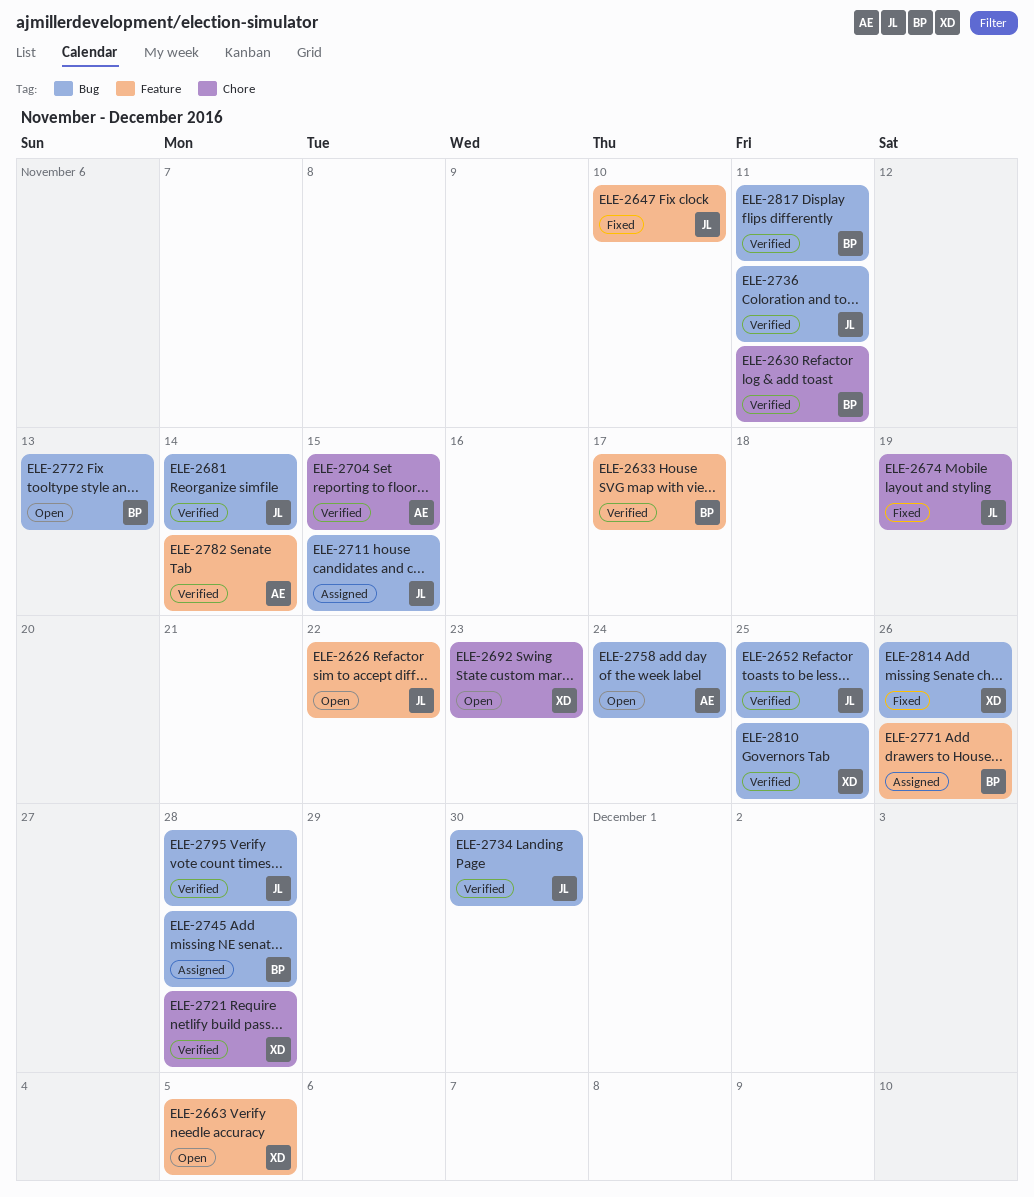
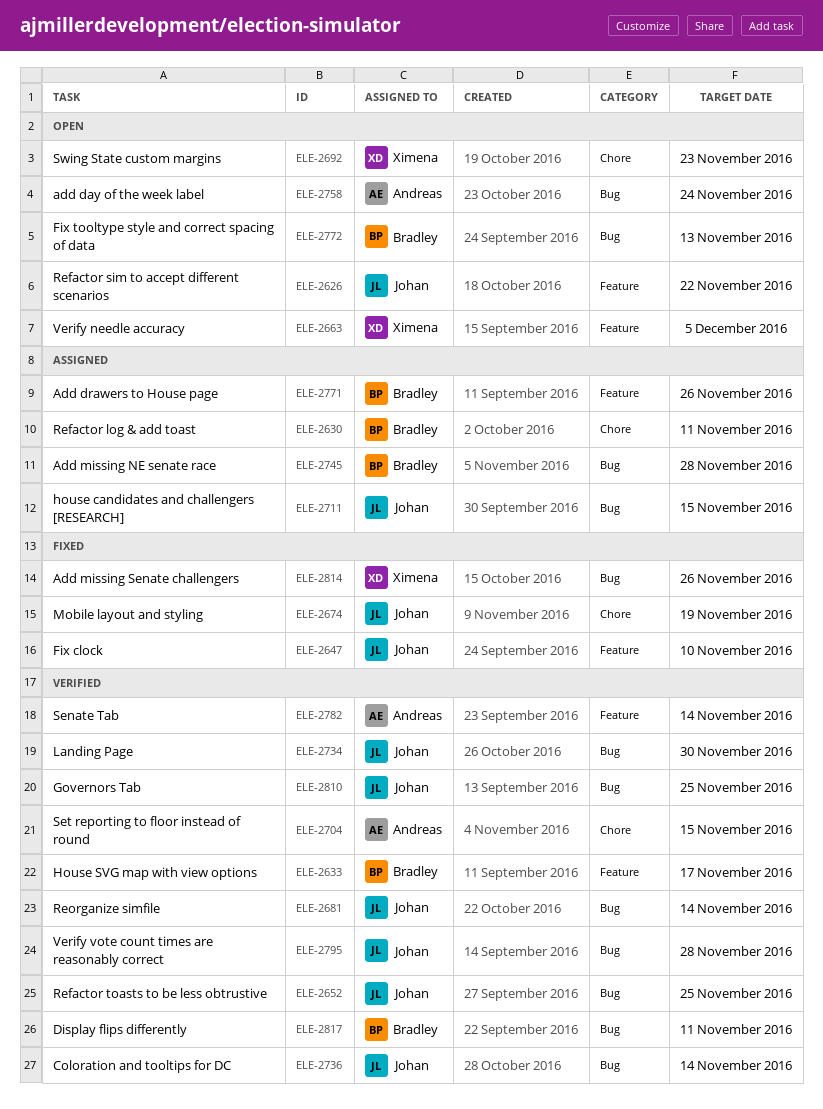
ELE-2630, status: Verified -> Assigned
ELE-2721: present -> none
ELE-2736, due: Nov 11 -> Nov 14
ELE-2810, owner: Ximena -> Johan

